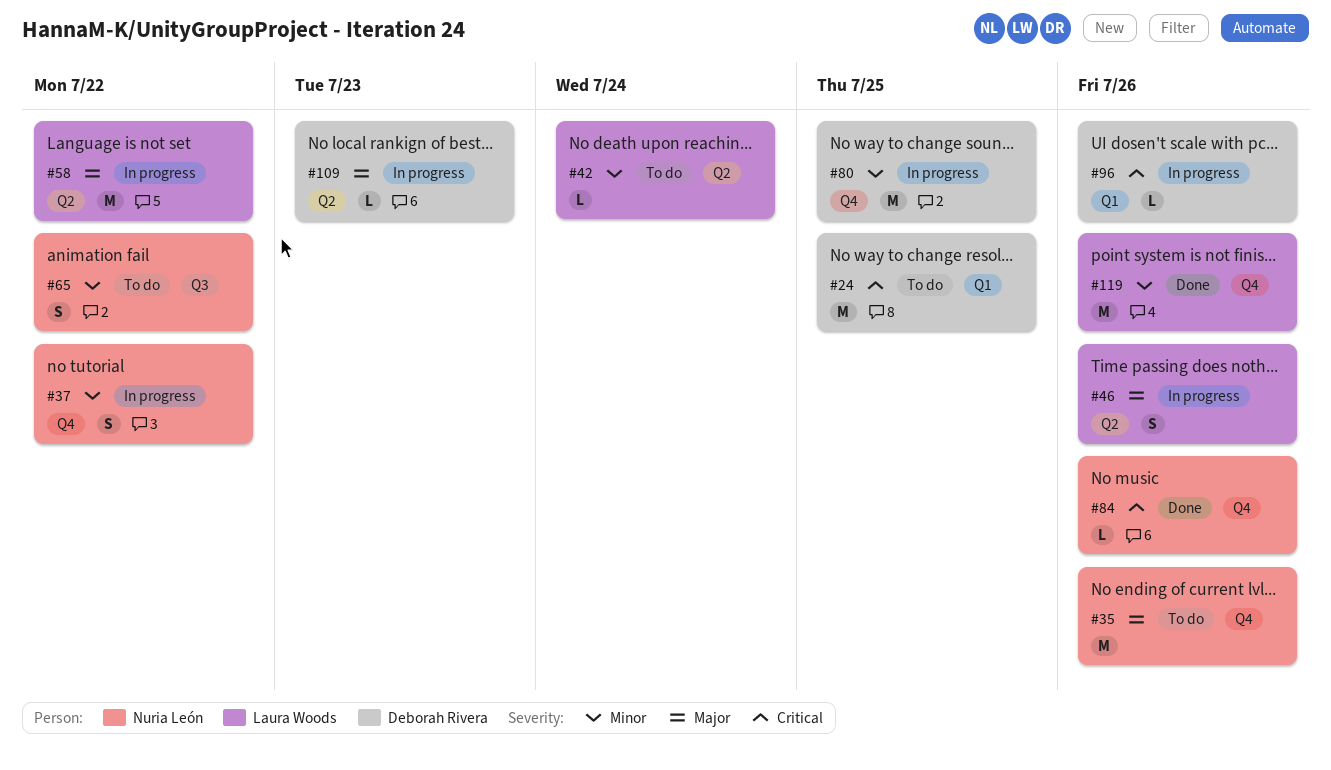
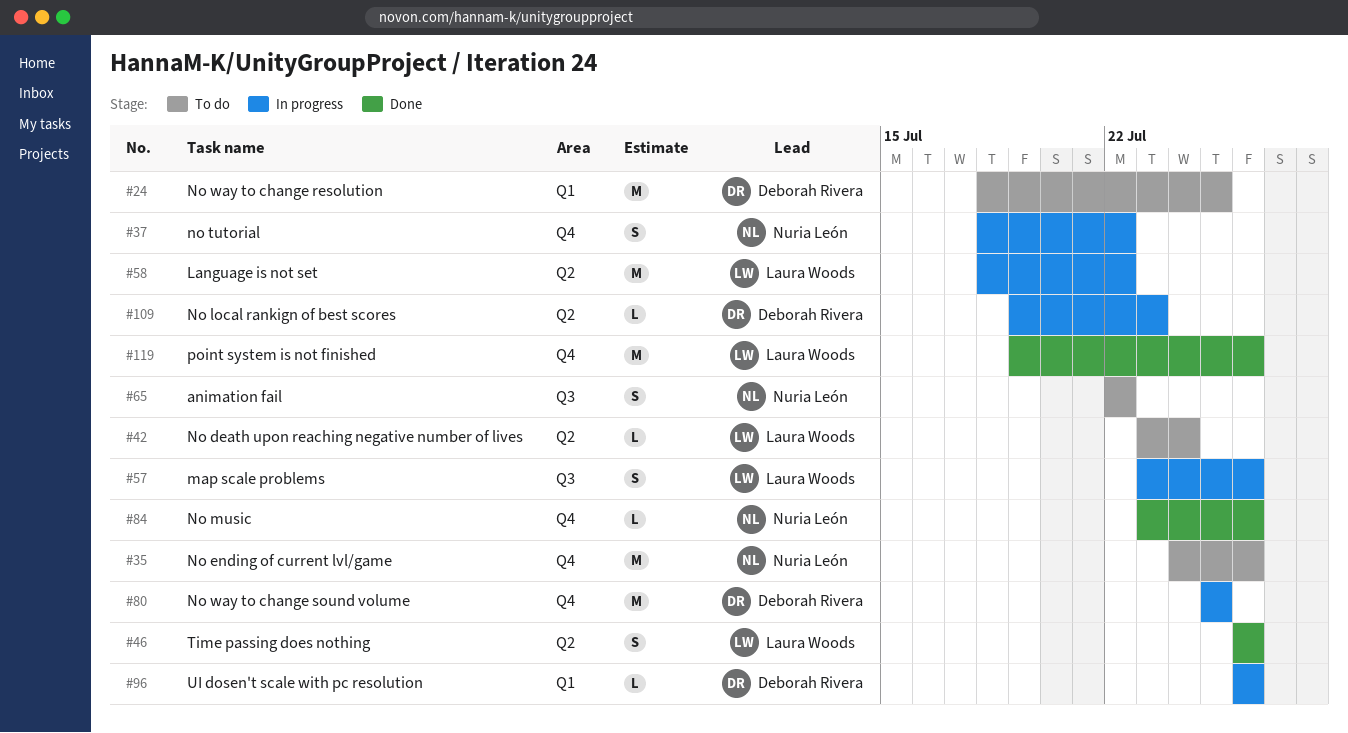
#46, status: In progress -> Done
#57: none -> present

